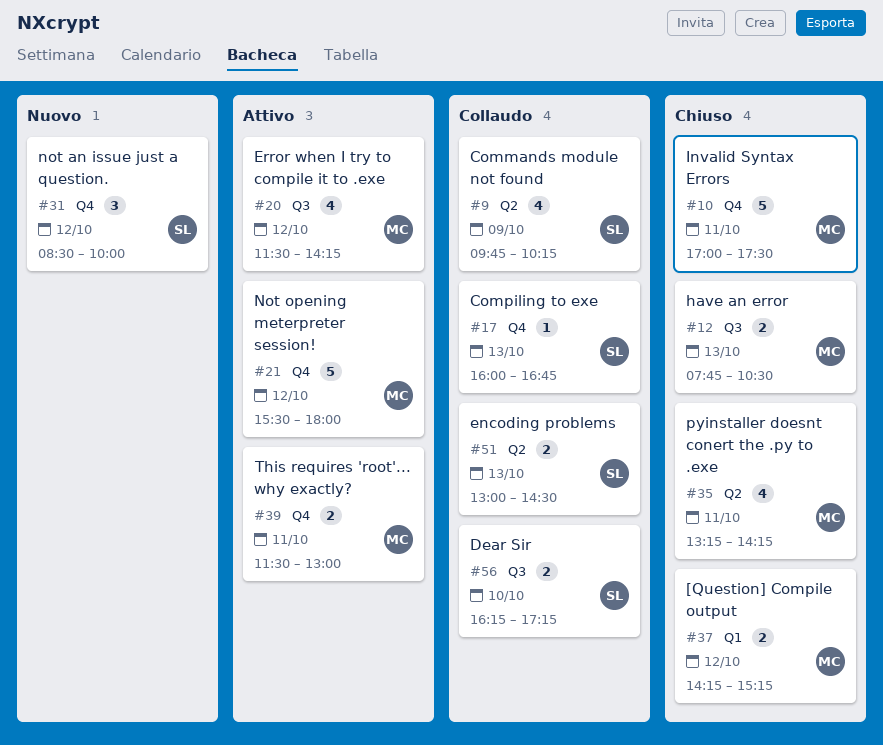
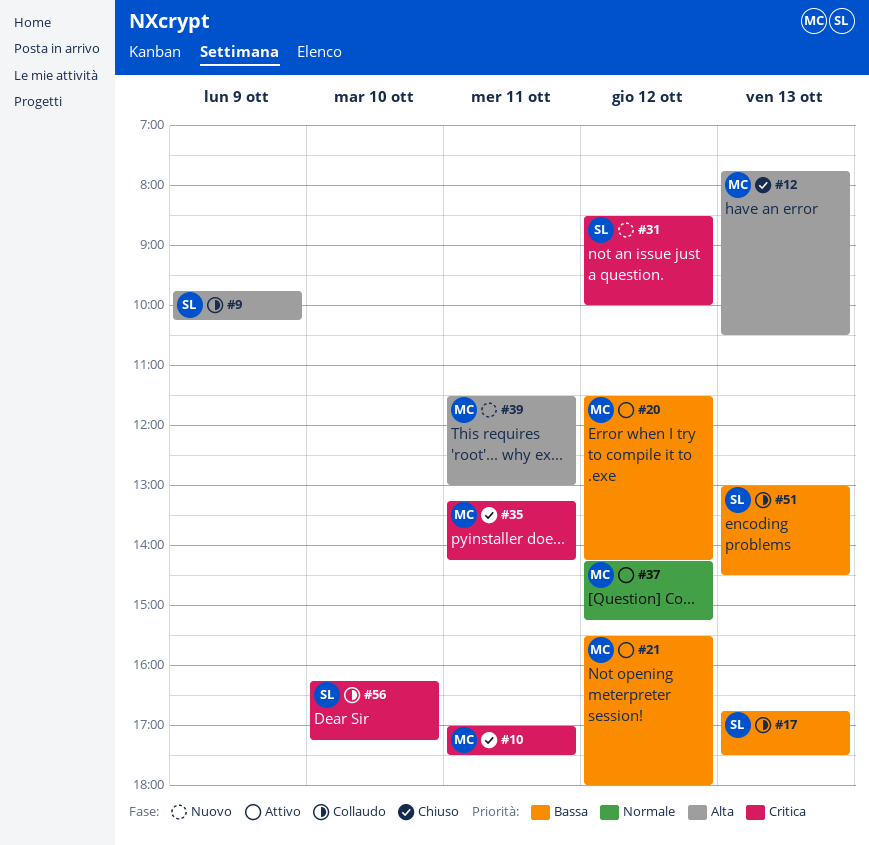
#17, begins: 16:00 -> 16:45
#17, ends: 16:45 -> 17:30
#37, status: Chiuso -> Attivo
#39, status: Attivo -> Nuovo

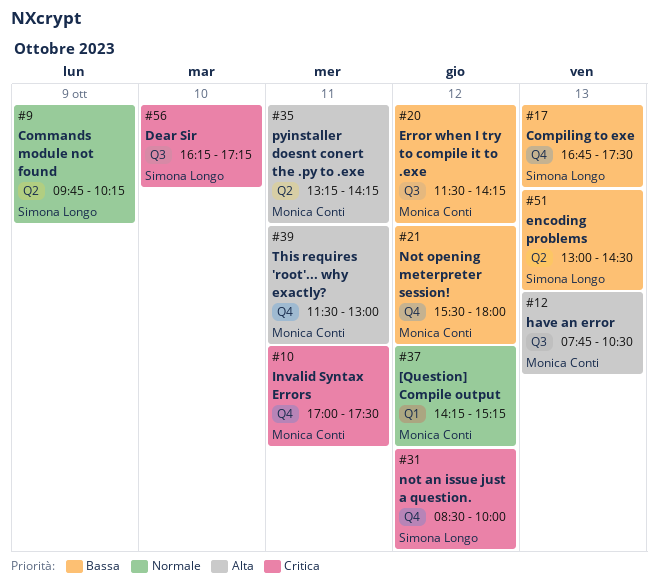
#9, priority: Alta -> Normale
#35, priority: Critica -> Alta

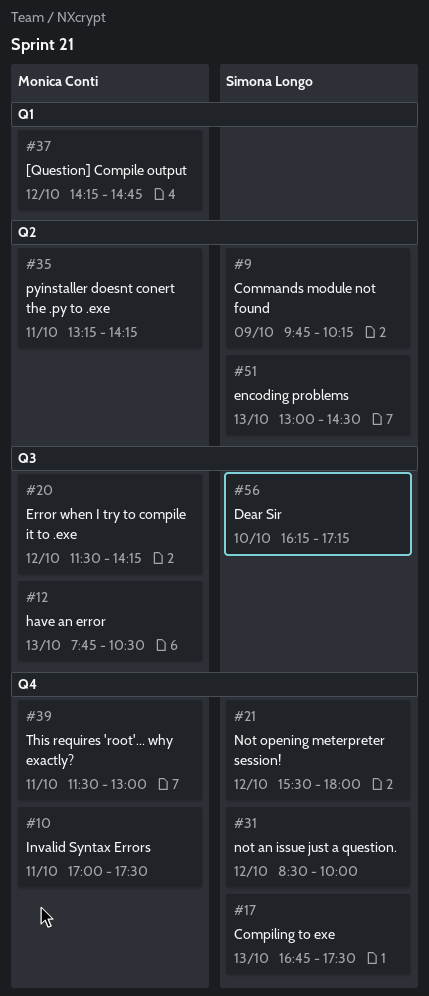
#21, owner: Monica Conti -> Simona Longo
#37, ends: 15:15 -> 14:45

